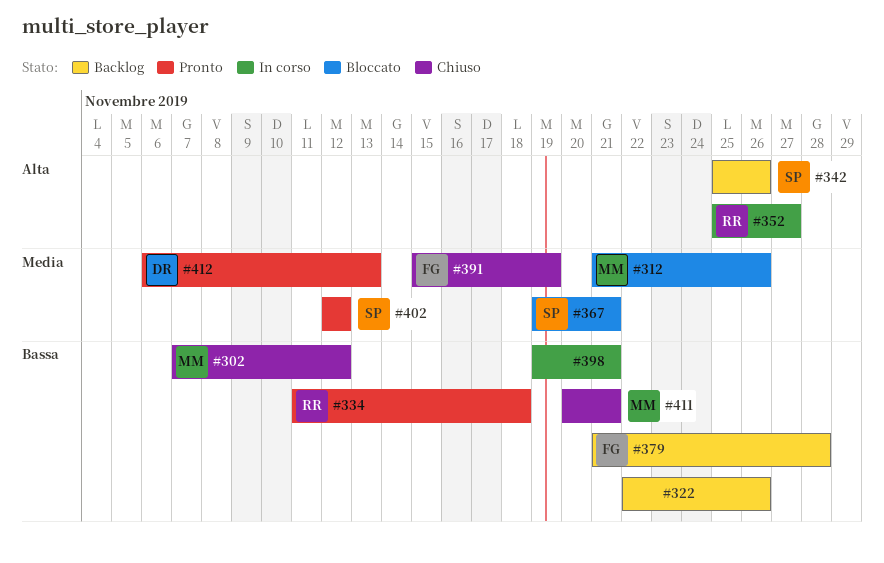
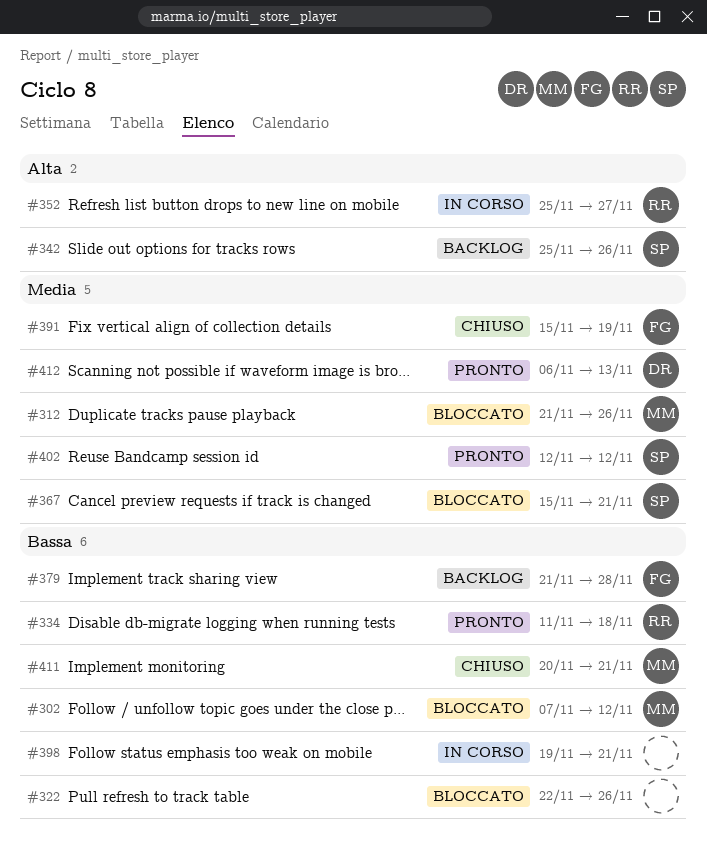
#302, status: Chiuso -> Bloccato
#322, status: Backlog -> Bloccato
#367, start: Nov 19 -> Nov 15

